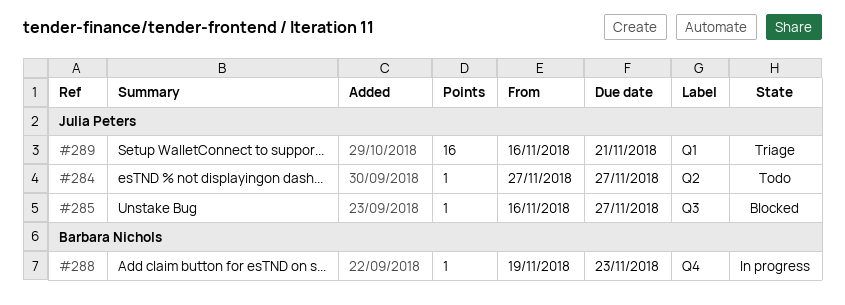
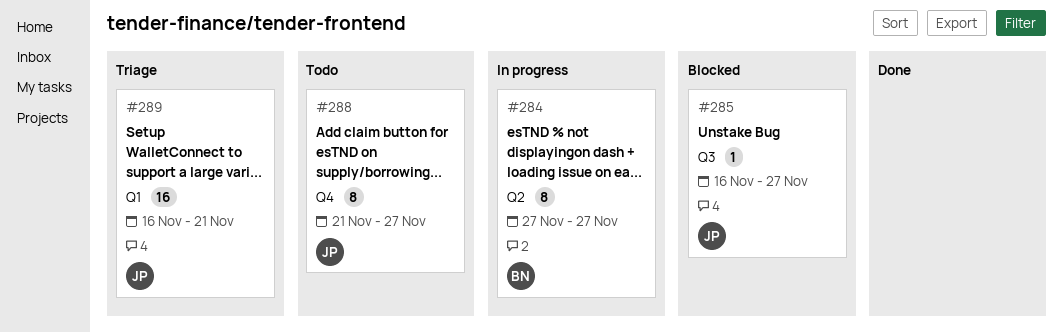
#284, status: Todo -> In progress
#284, owner: Julia Peters -> Barbara Nichols
#284, estimate: 1 -> 8
#288, status: In progress -> Todo
#288, owner: Barbara Nichols -> Julia Peters
#288, estimate: 1 -> 8
#288, start: Nov 19 -> Nov 21
#288, due: Nov 23 -> Nov 27

